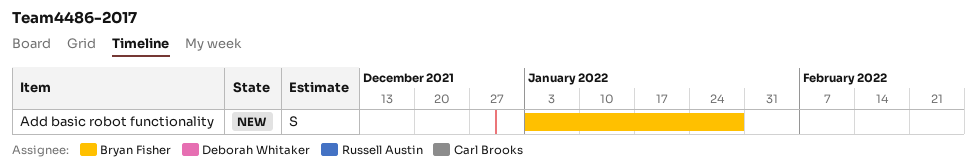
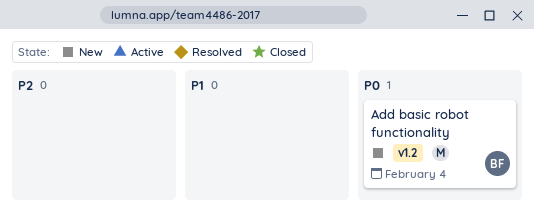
Add basic robot functionality, estimate: S -> M
Add basic robot functionality, due: Jan 28 -> Feb 4

